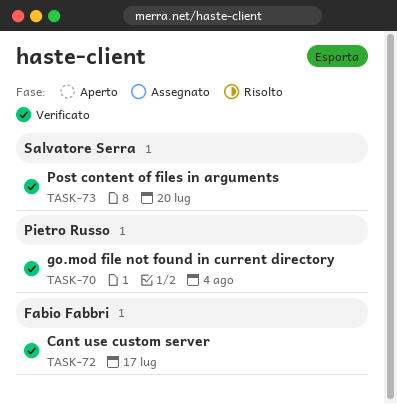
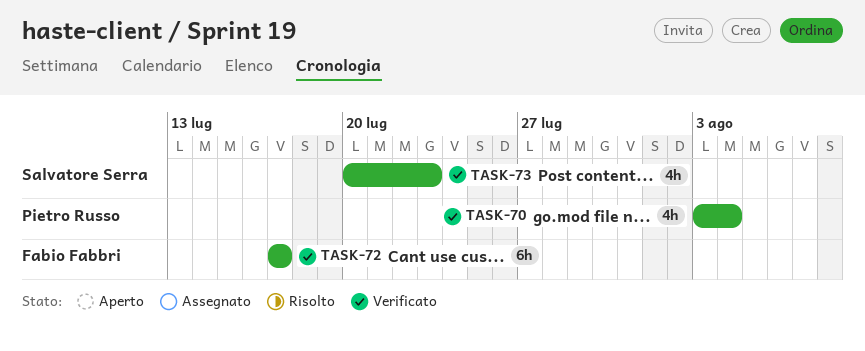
TASK-73, due: Jul 20 -> Jul 23

